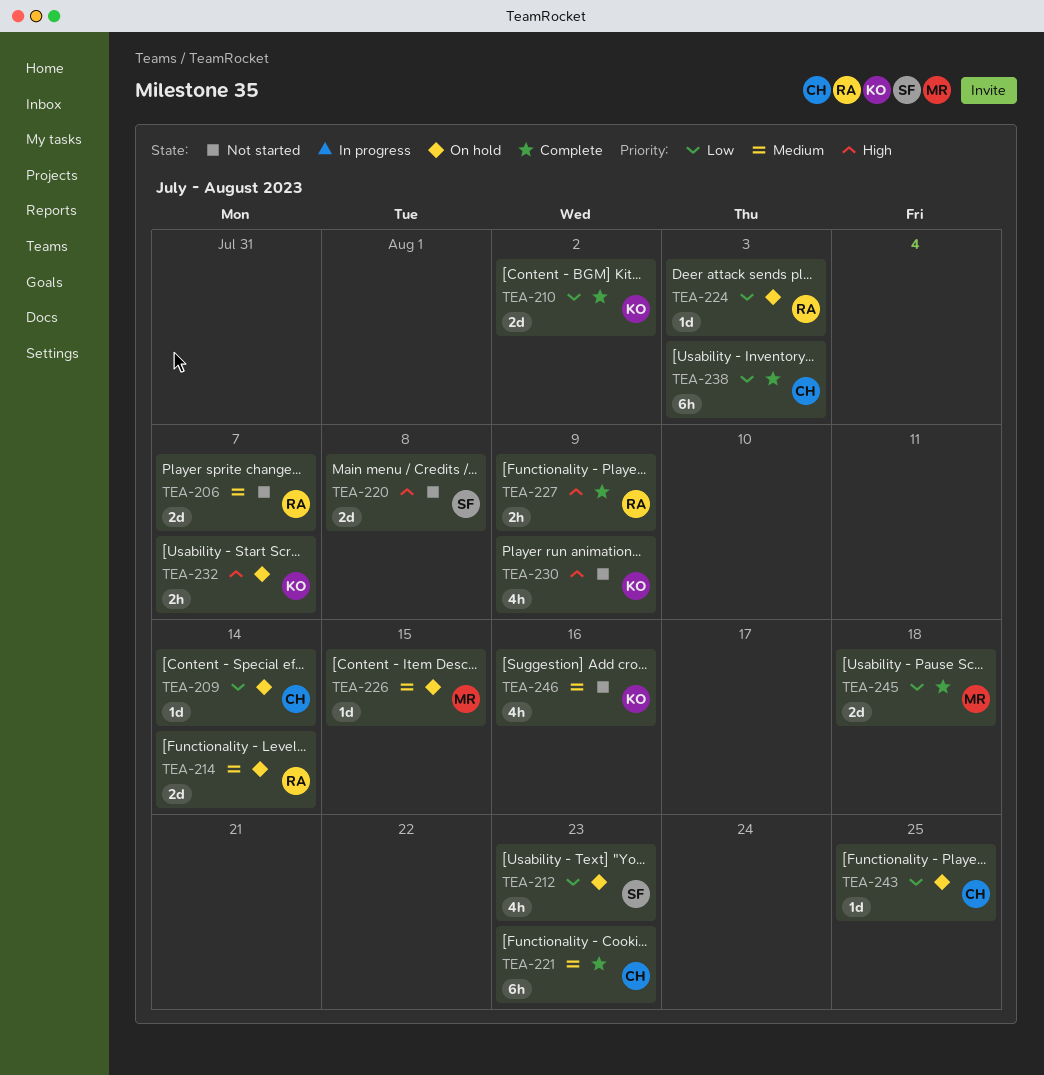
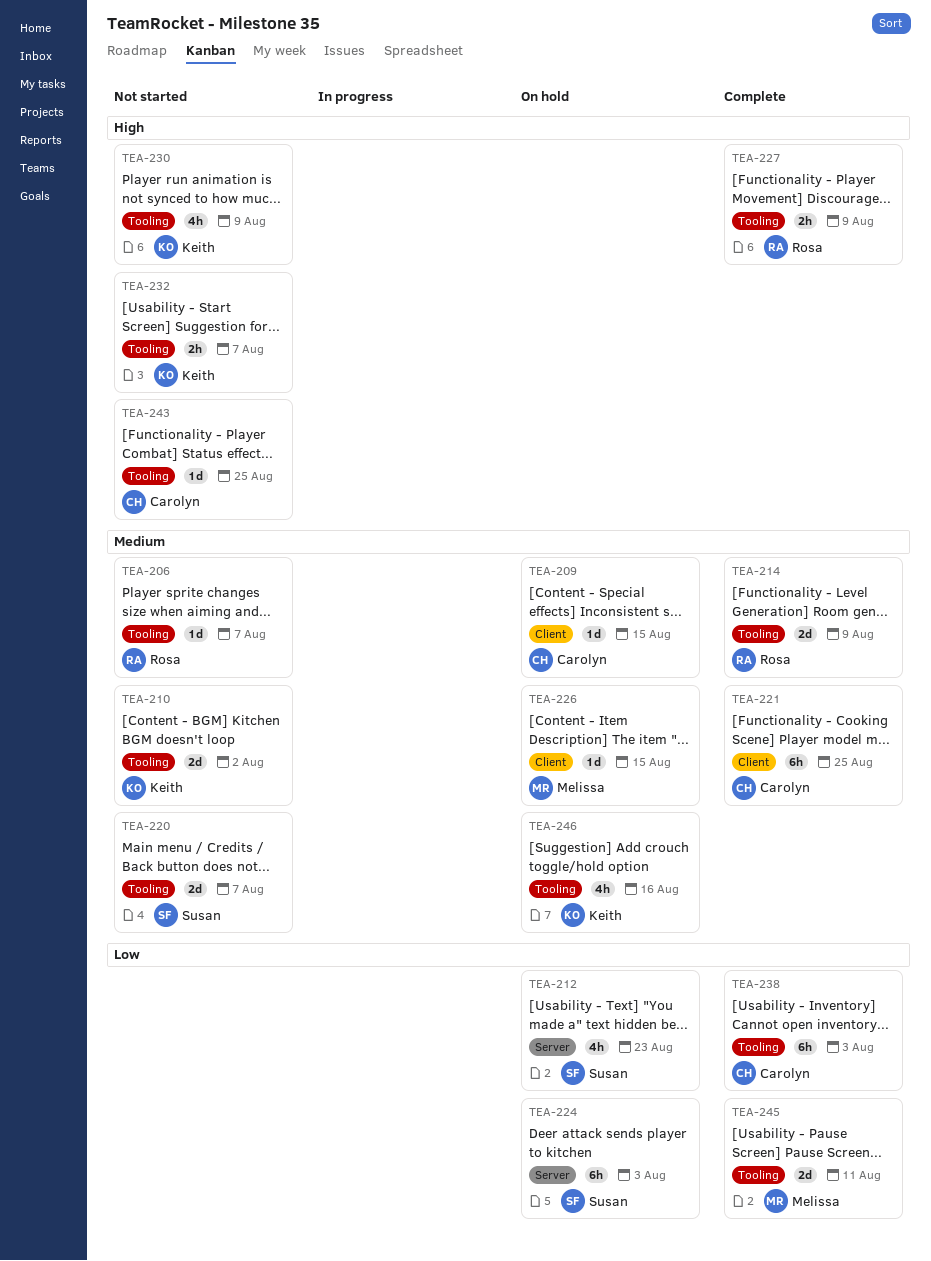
TEA-206, estimate: 2d -> 1d
TEA-209, priority: Low -> Medium
TEA-209, due: Aug 14 -> Aug 15
TEA-210, status: Complete -> Not started
TEA-210, priority: Low -> Medium
TEA-214, status: On hold -> Complete
TEA-214, due: Aug 14 -> Aug 9
TEA-220, priority: High -> Medium
TEA-220, due: Aug 8 -> Aug 7
TEA-221, due: Aug 23 -> Aug 25
TEA-224, owner: Rosa -> Susan
TEA-224, estimate: 1d -> 6h
TEA-232, status: On hold -> Not started
TEA-243, status: On hold -> Not started
TEA-243, priority: Low -> High
TEA-245, due: Aug 18 -> Aug 11
TEA-246, status: Not started -> On hold

